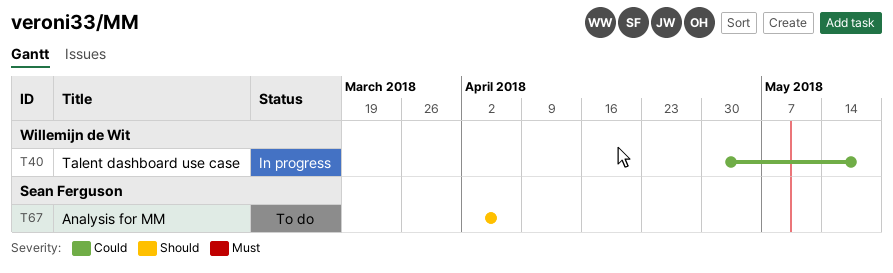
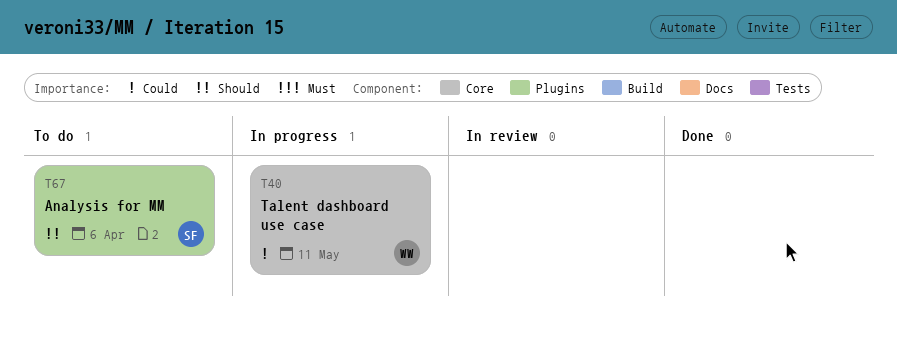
T40, due: May 18 -> May 11

